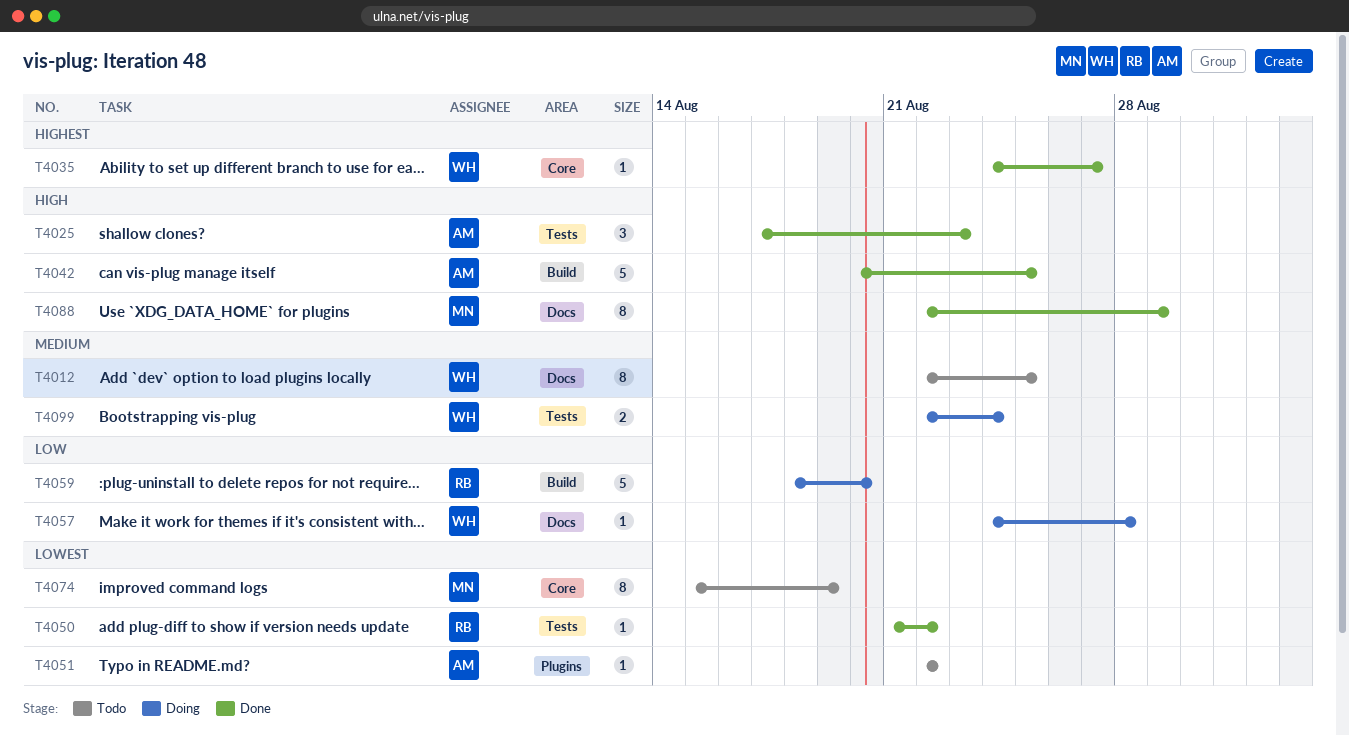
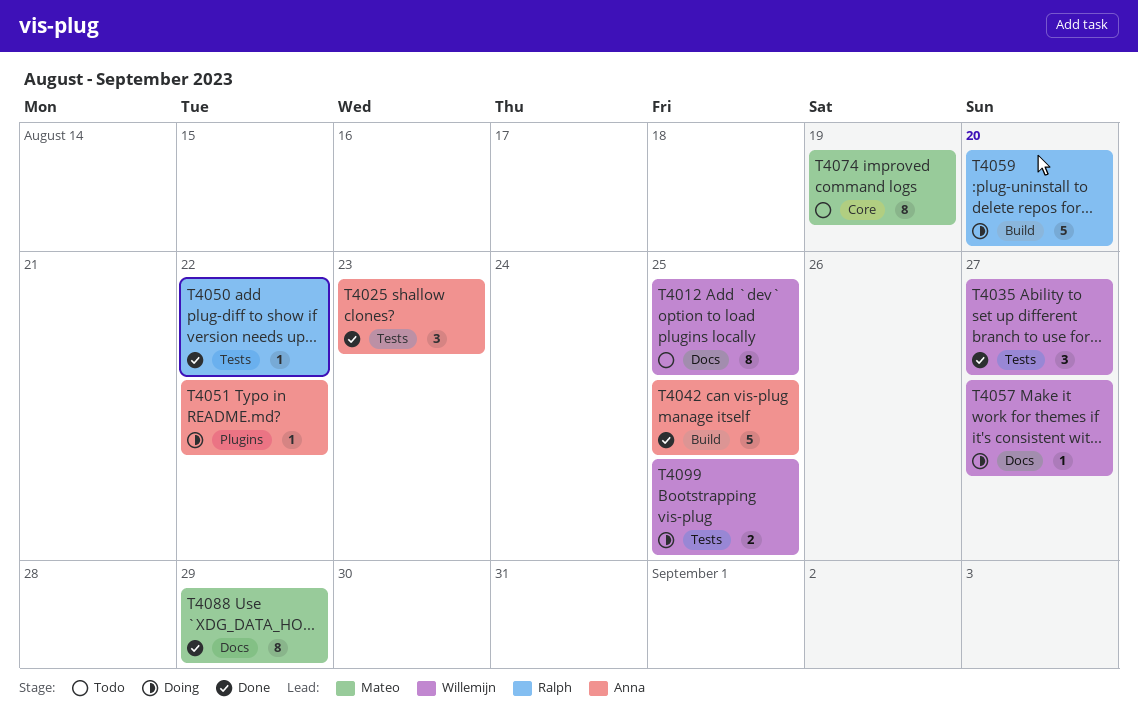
T4035, label: Core -> Tests
T4035, estimate: 1 -> 3
T4051, status: Todo -> Doing
T4057, due: Aug 28 -> Aug 27
T4099, due: Aug 24 -> Aug 25

